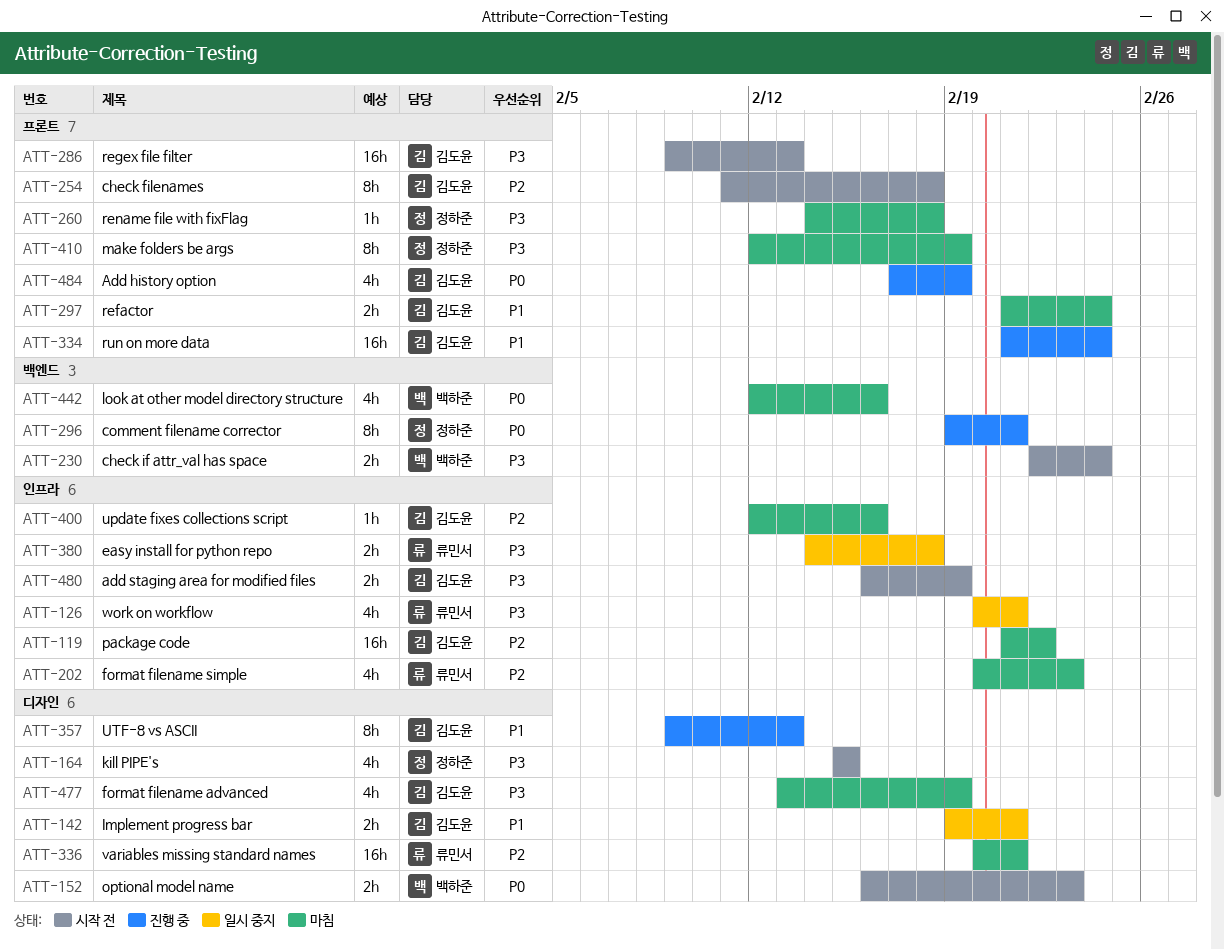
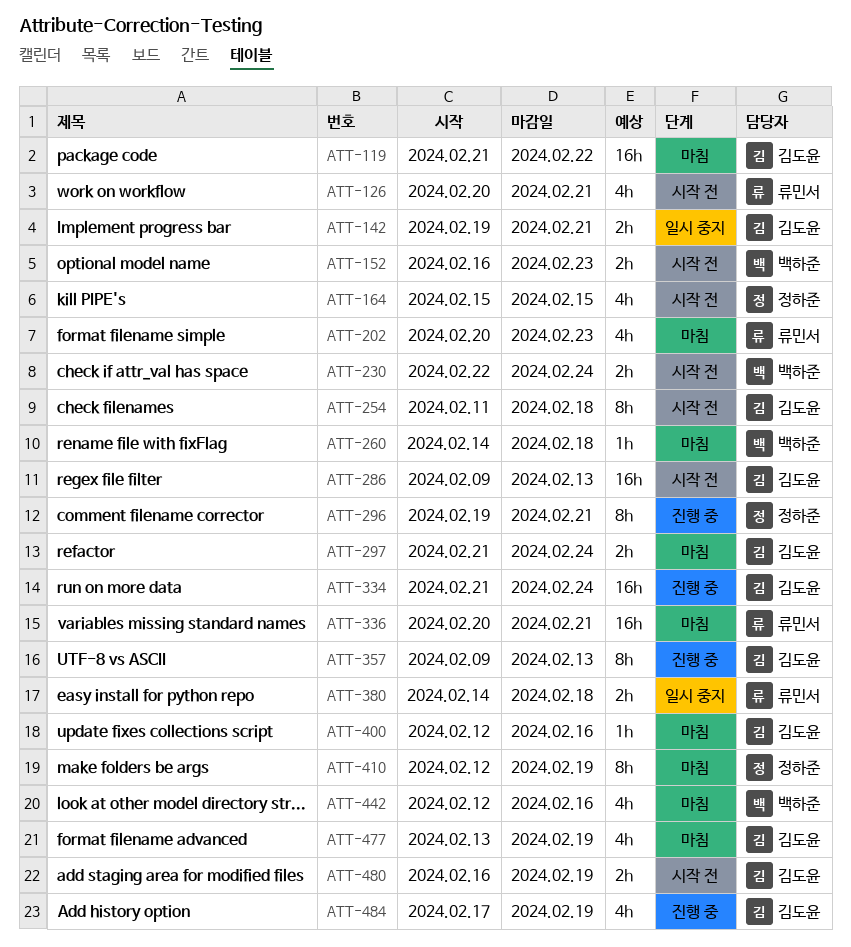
ATT-126, status: 일시 중지 -> 시작 전
ATT-260, owner: 정하준 -> 백하준

